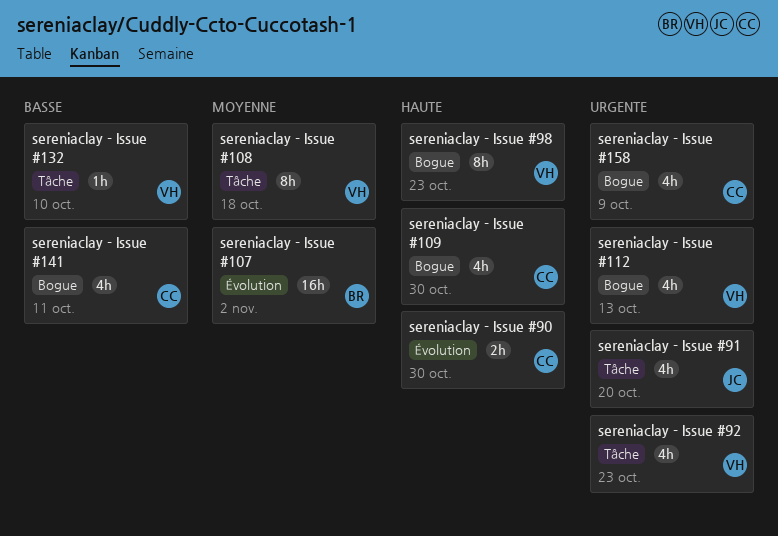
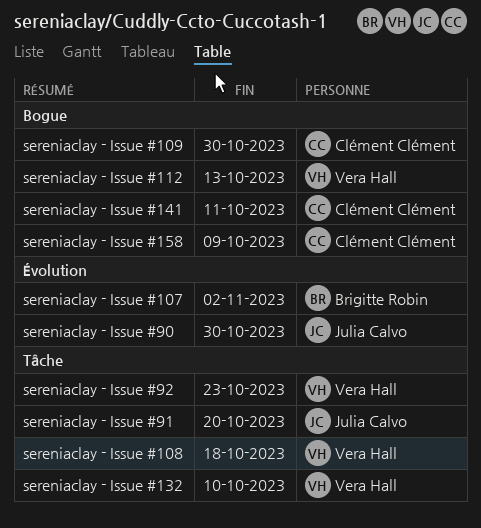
sereniaclay - Issue #90, owner: Clément Clément -> Julia Calvo
sereniaclay - Issue #98: present -> none

